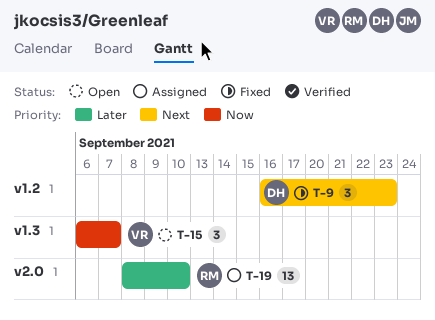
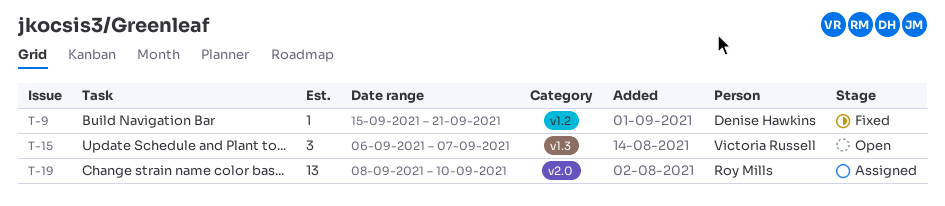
T-9, estimate: 3 -> 1
T-9, start: Sep 16 -> Sep 15
T-9, due: Sep 23 -> Sep 21

